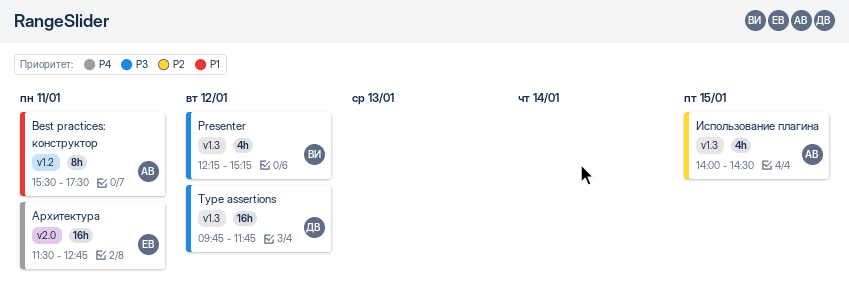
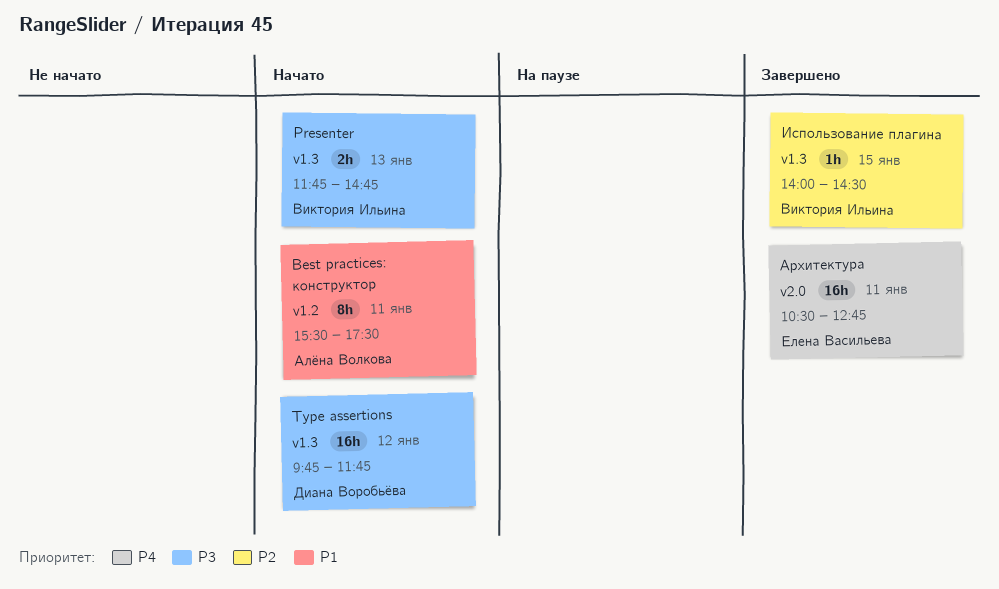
Presenter, estimate: 4h -> 2h
Presenter, day: Jan 12 -> Jan 13
Presenter, begins: 12:15 -> 11:45
Presenter, ends: 15:15 -> 14:45
Архитектура, begins: 11:30 -> 10:30
Использование плагина, owner: Алёна Волкова -> Виктория Ильина
Использование плагина, estimate: 4h -> 1h

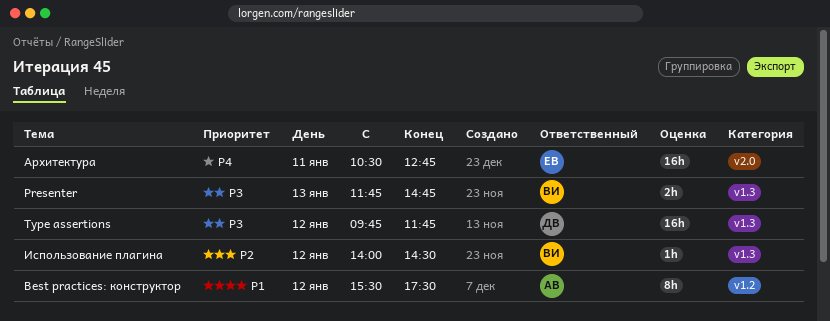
Best practices: конструктор, day: Jan 11 -> Jan 12
Использование плагина, day: Jan 15 -> Jan 12

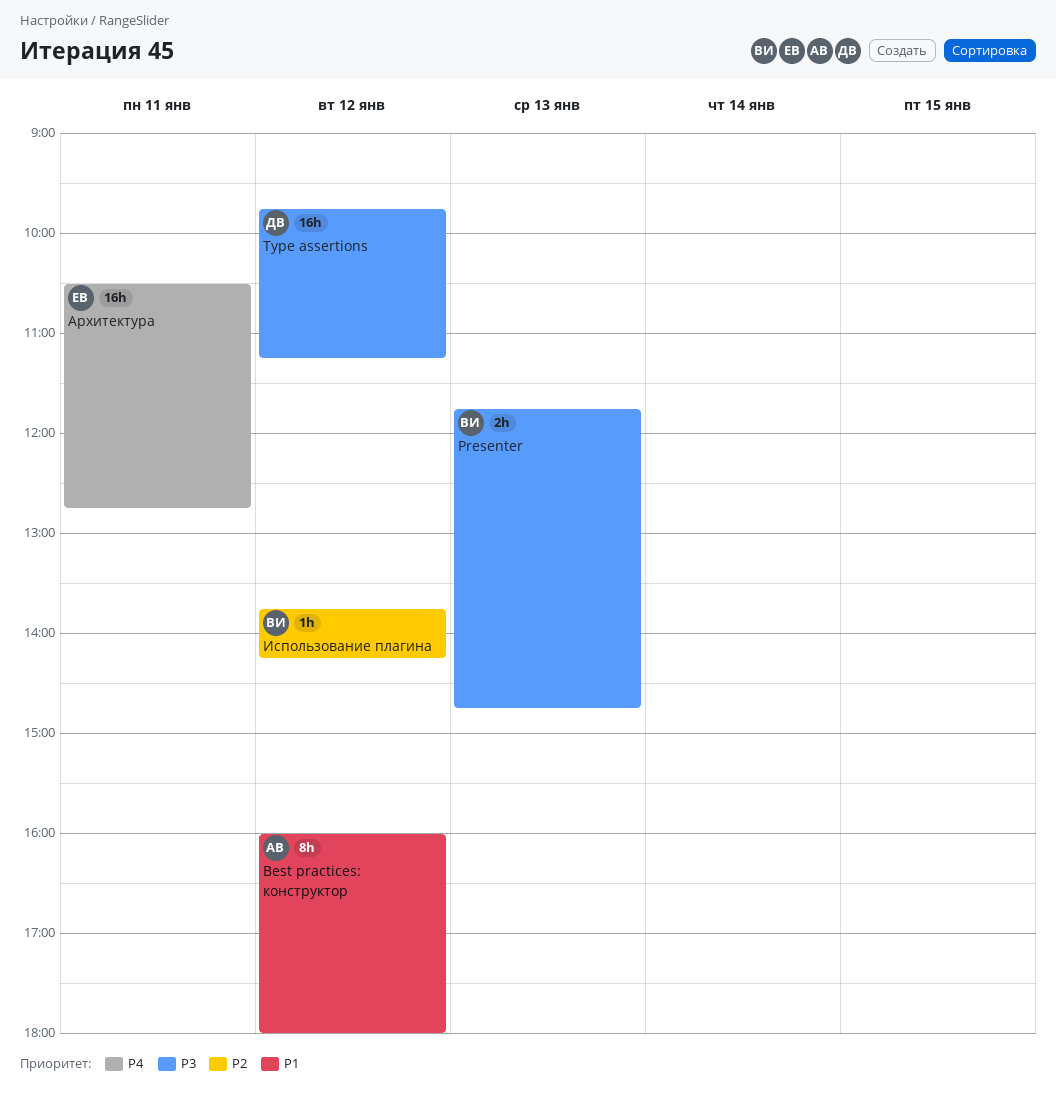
Best practices: конструктор, begins: 15:30 -> 16:00
Best practices: конструктор, ends: 17:30 -> 18:00
Type assertions, ends: 11:45 -> 11:15
Использование плагина, begins: 14:00 -> 13:45
Использование плагина, ends: 14:30 -> 14:15

